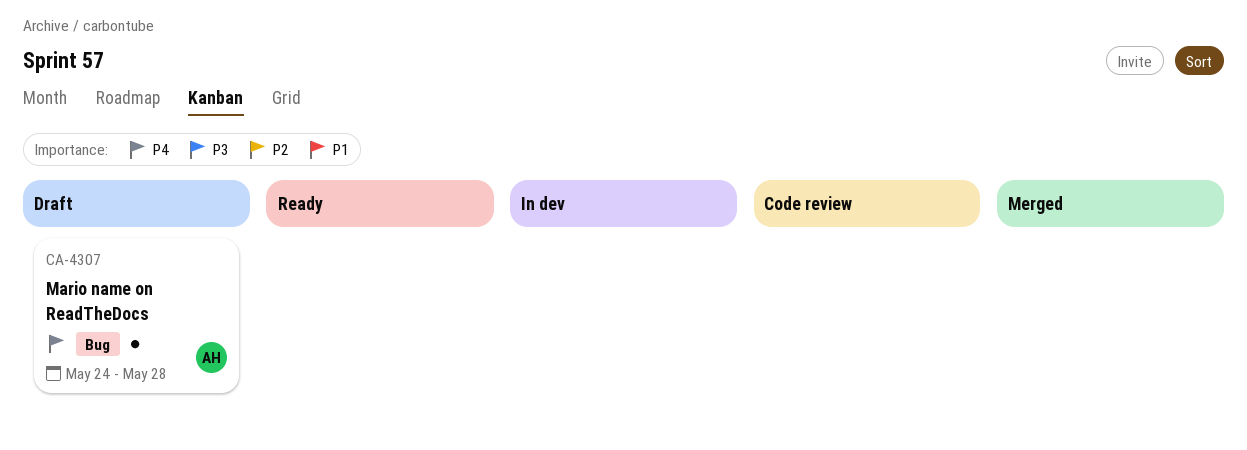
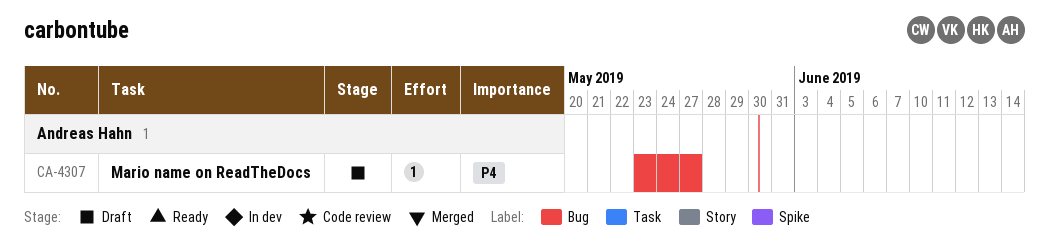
CA-4307, start: May 24 -> May 23
CA-4307, due: May 28 -> May 27

